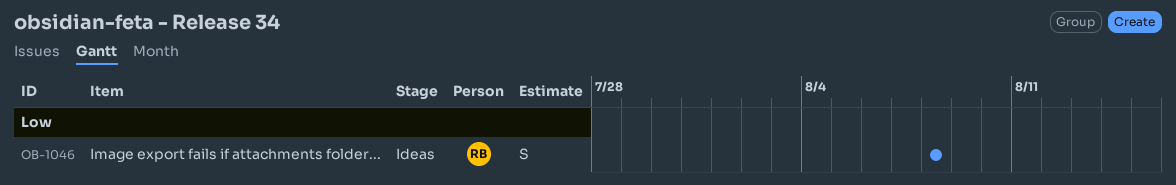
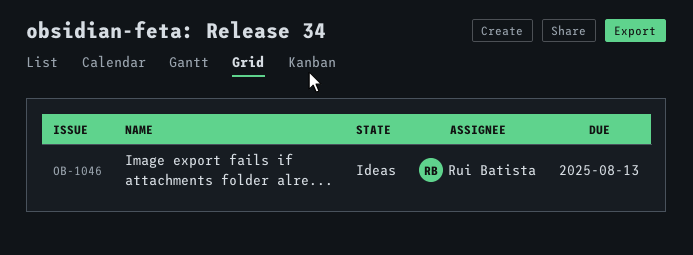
OB-1046, due: Aug 8 -> Aug 13

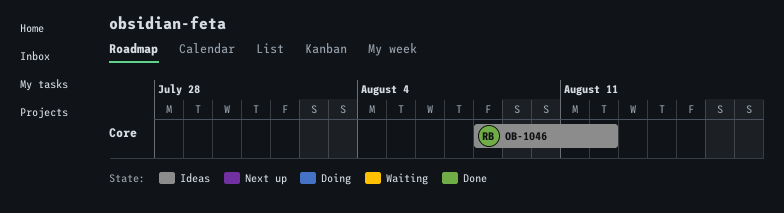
OB-1046, due: Aug 13 -> Aug 12

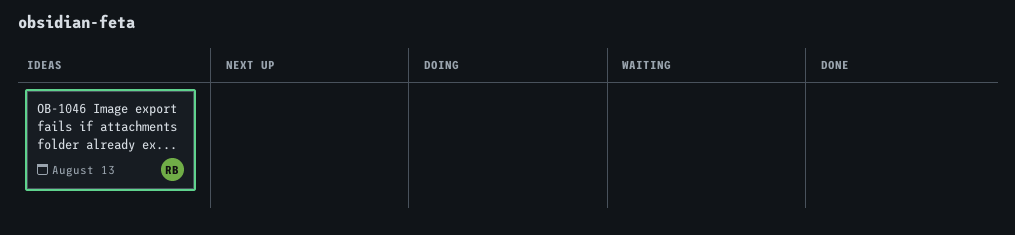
OB-1046, due: Aug 12 -> Aug 13

